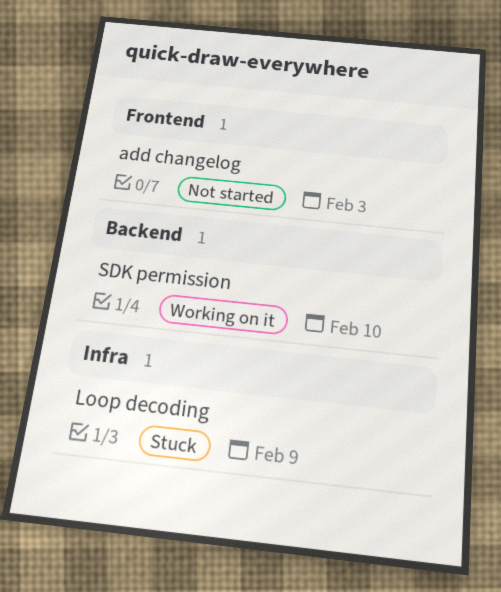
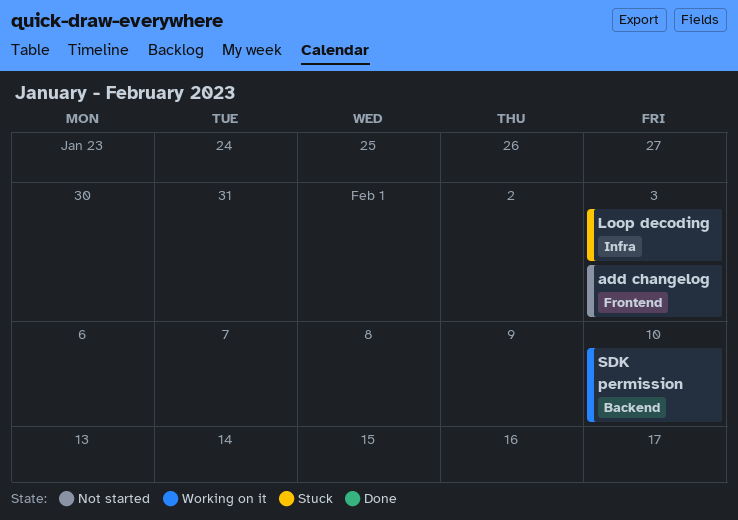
Loop decoding, due: Feb 9 -> Feb 3

